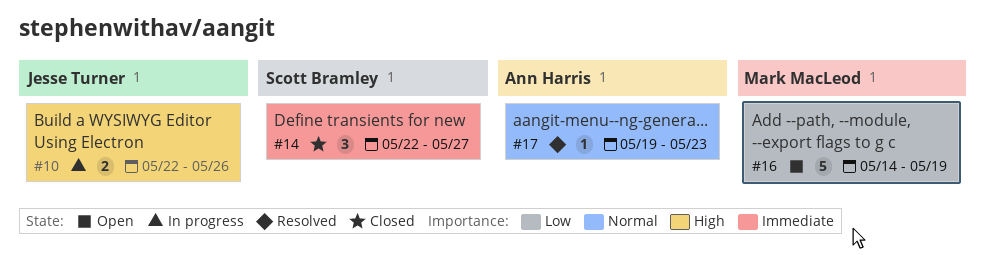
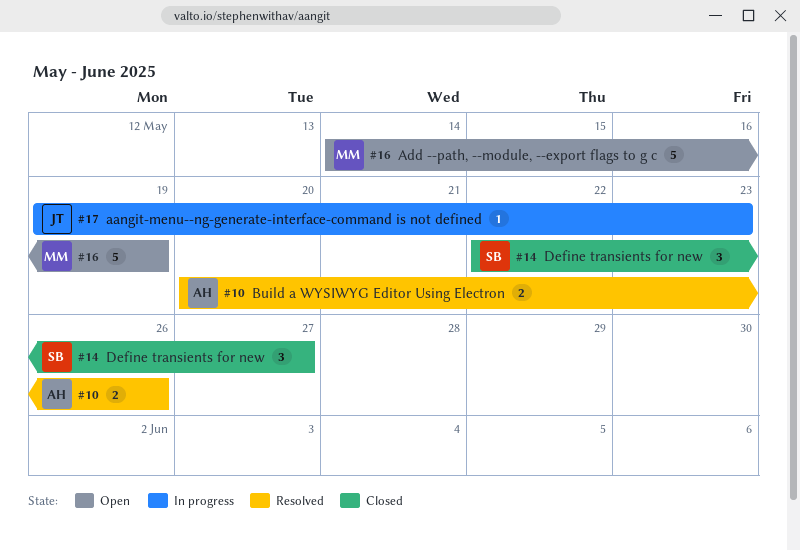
#10, status: In progress -> Resolved
#10, owner: Jesse Turner -> Ann Harris
#10, start: May 22 -> May 20
#17, status: Resolved -> In progress
#17, owner: Ann Harris -> Jesse Turner

